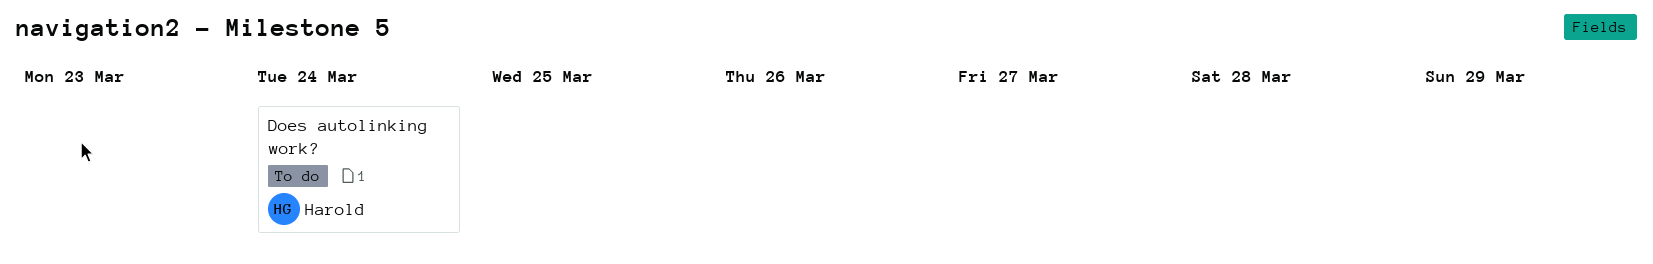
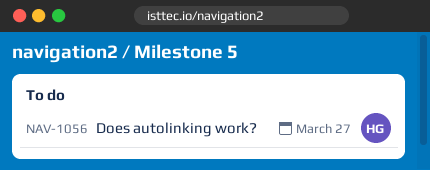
Does autolinking work?, due: Mar 24 -> Mar 27

